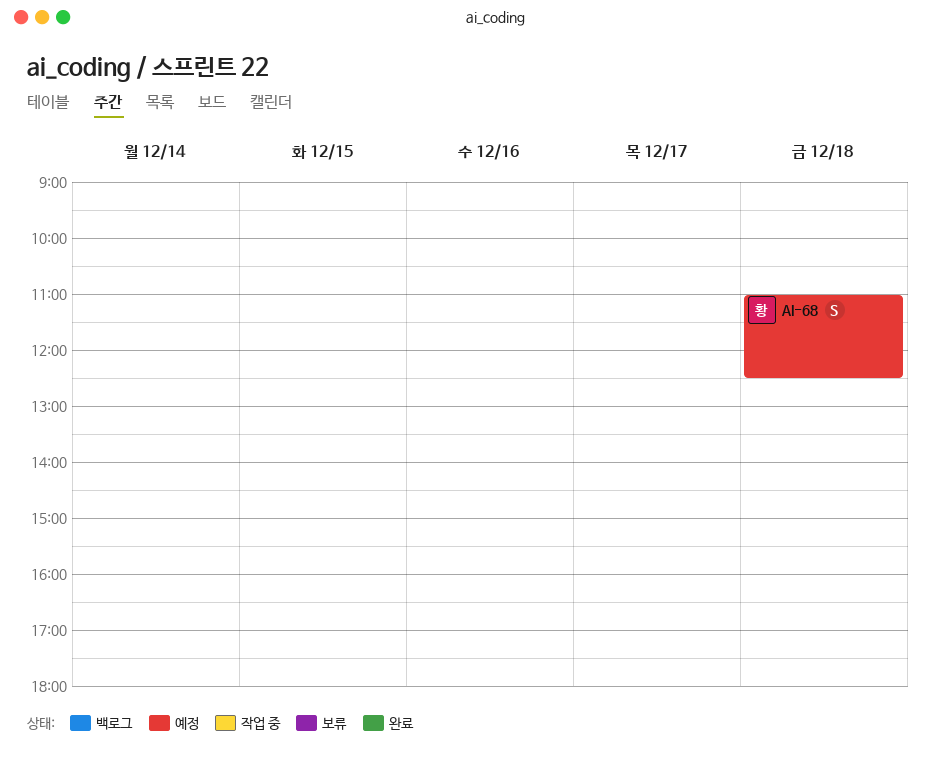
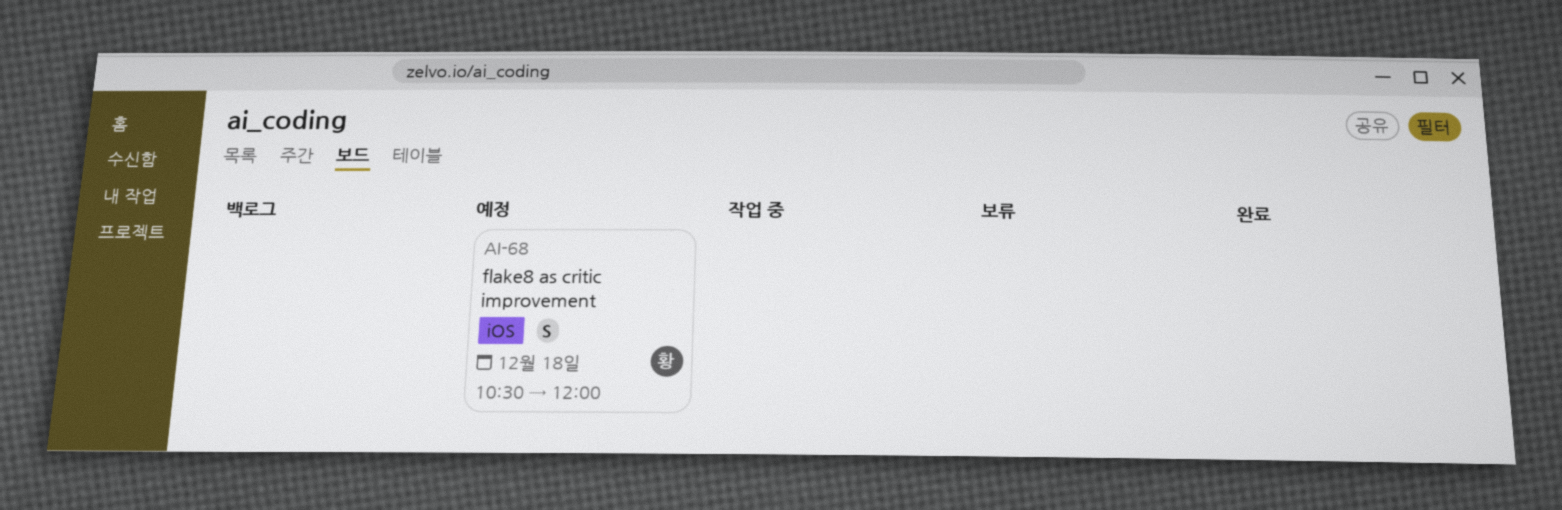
AI-68, begins: 11:00 -> 10:30
AI-68, ends: 12:30 -> 12:00

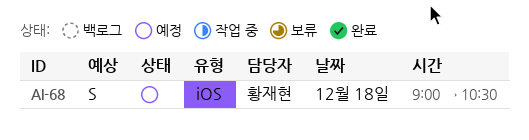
AI-68, begins: 10:30 -> 09:00
AI-68, ends: 12:00 -> 10:30

